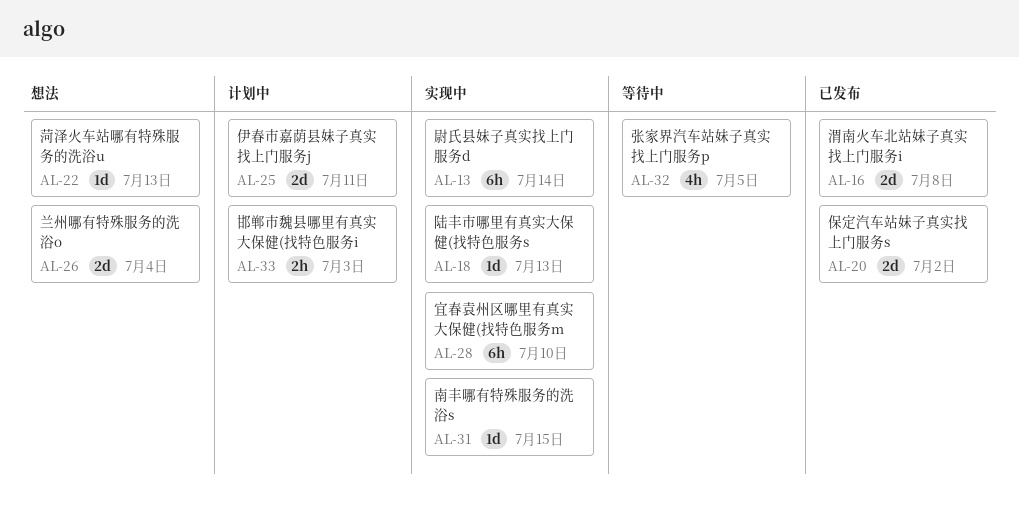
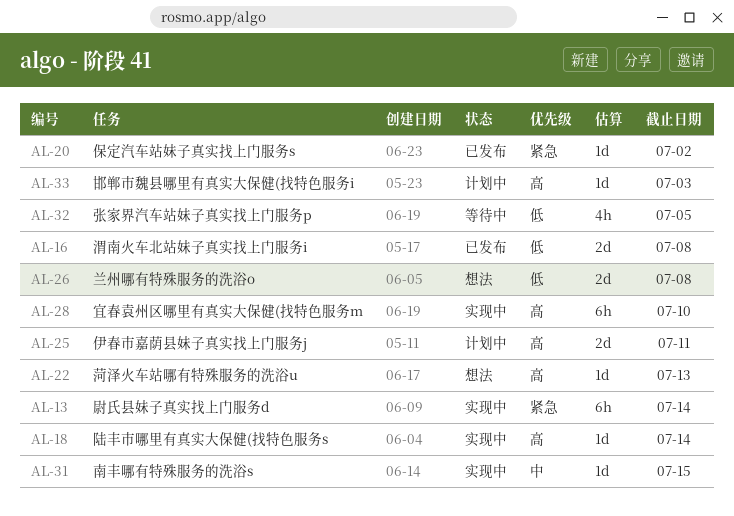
AL-18, due: Jul 13 -> Jul 14
AL-20, estimate: 2d -> 1d
AL-26, due: Jul 4 -> Jul 8
AL-33, estimate: 2h -> 1d

